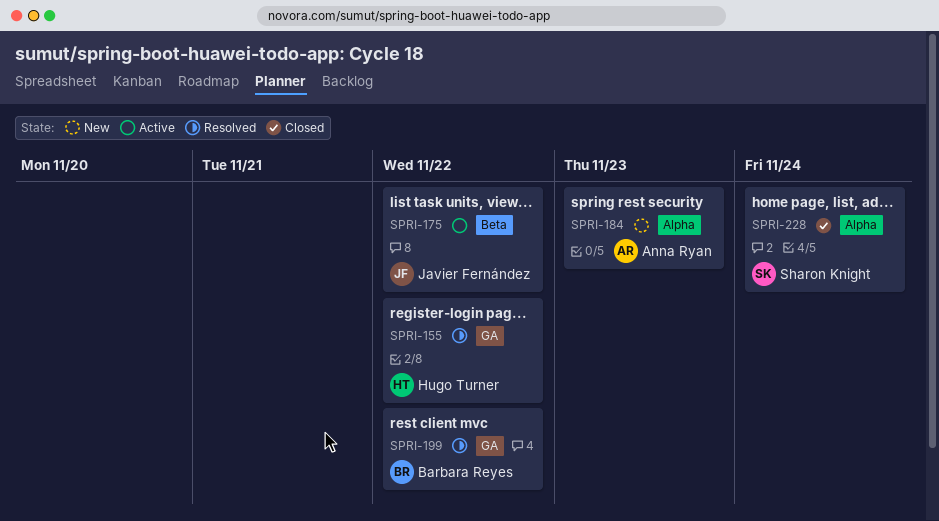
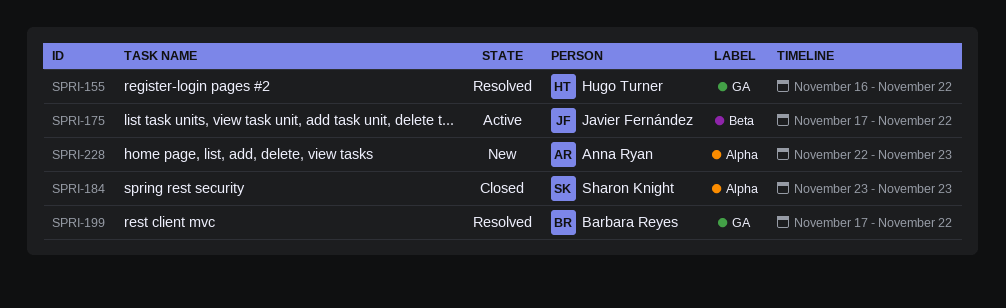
SPRI-184, status: New -> Closed
SPRI-184, owner: Anna Ryan -> Sharon Knight
SPRI-228, status: Closed -> New
SPRI-228, owner: Sharon Knight -> Anna Ryan
SPRI-228, due: Nov 24 -> Nov 23

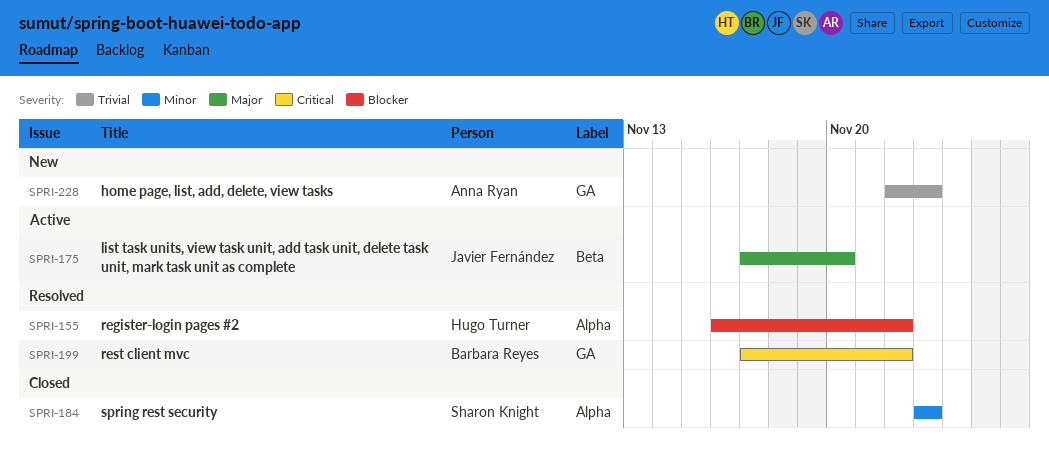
SPRI-155, label: GA -> Alpha
SPRI-175, due: Nov 22 -> Nov 20
SPRI-228, label: Alpha -> GA

